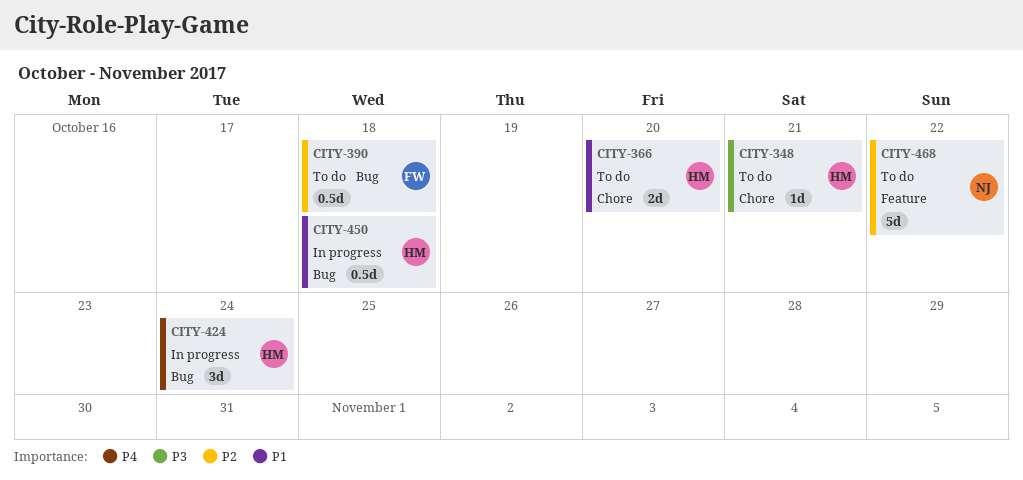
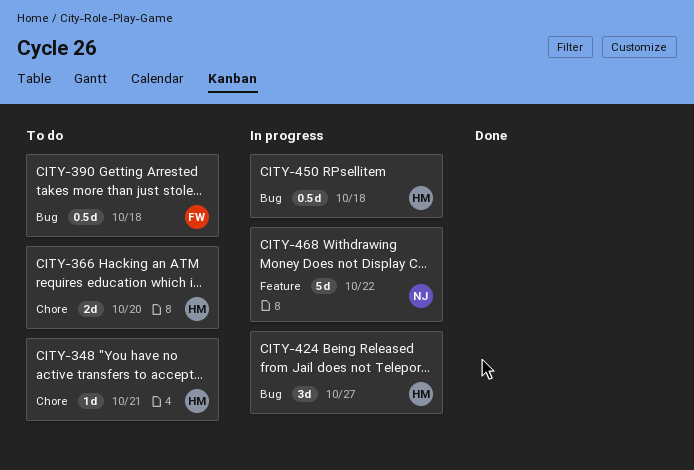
CITY-424, due: Oct 24 -> Oct 27
CITY-468, status: To do -> In progress

